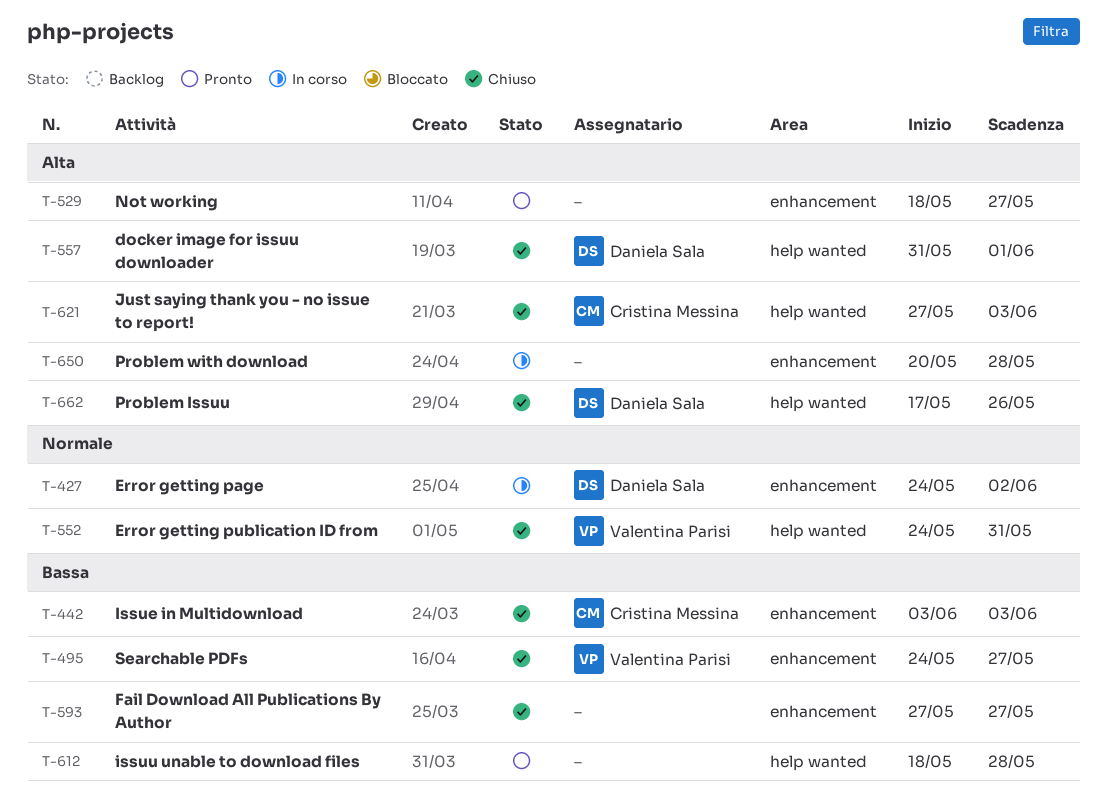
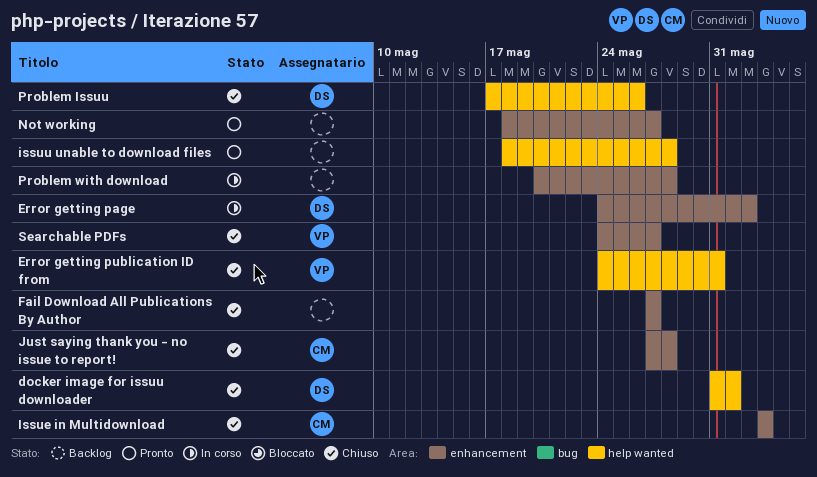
Just saying thank you - no issue to report!, label: help wanted -> enhancement
Just saying thank you - no issue to report!, due: Jun 3 -> May 28

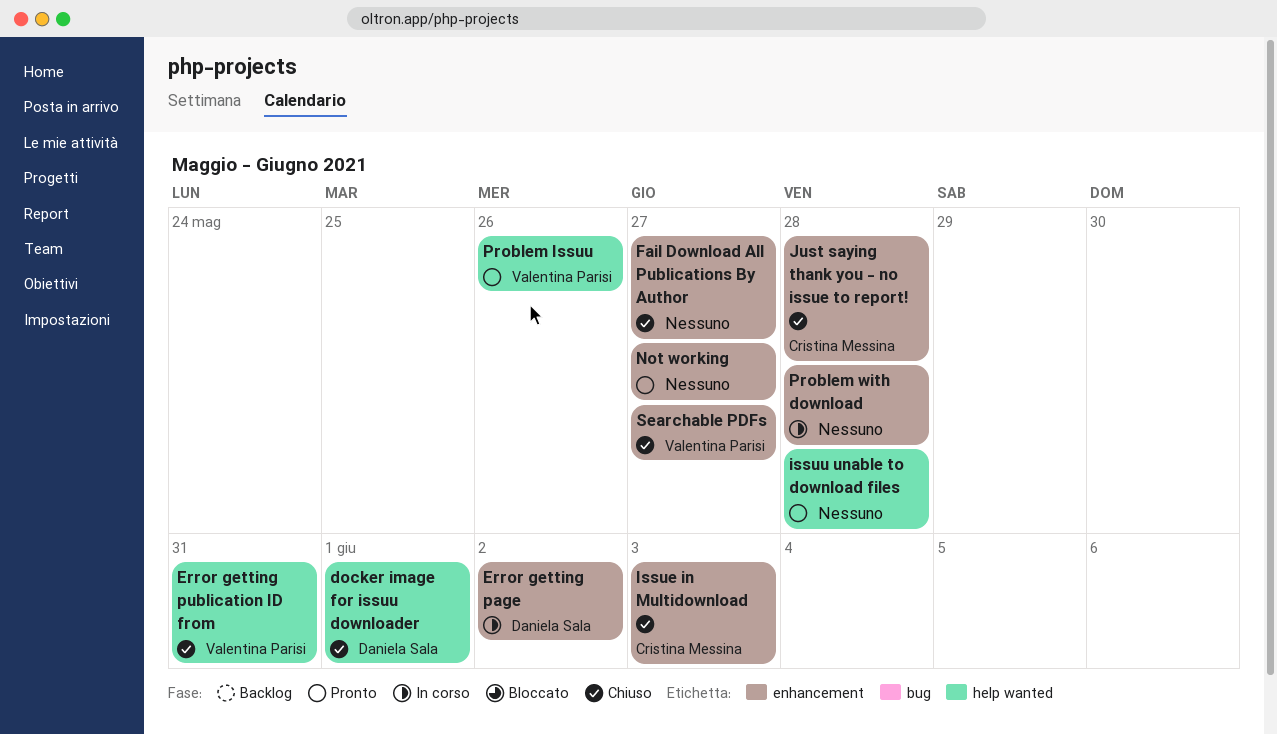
Problem Issuu, status: Chiuso -> Pronto
Problem Issuu, owner: Daniela Sala -> Valentina Parisi

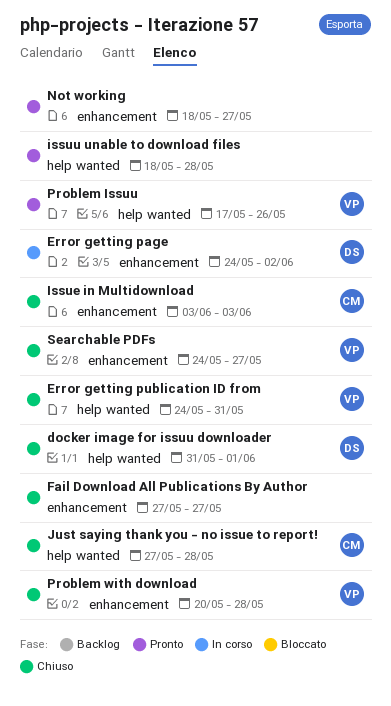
Just saying thank you - no issue to report!, label: enhancement -> help wanted
Problem with download, status: In corso -> Chiuso
Problem with download, owner: none -> Valentina Parisi

